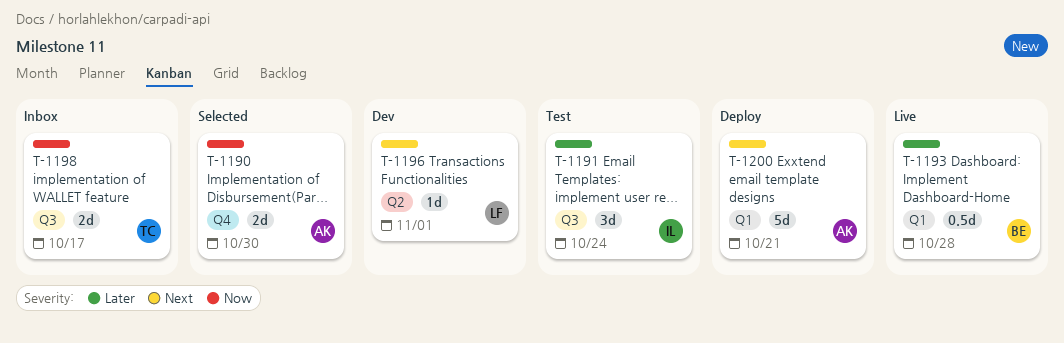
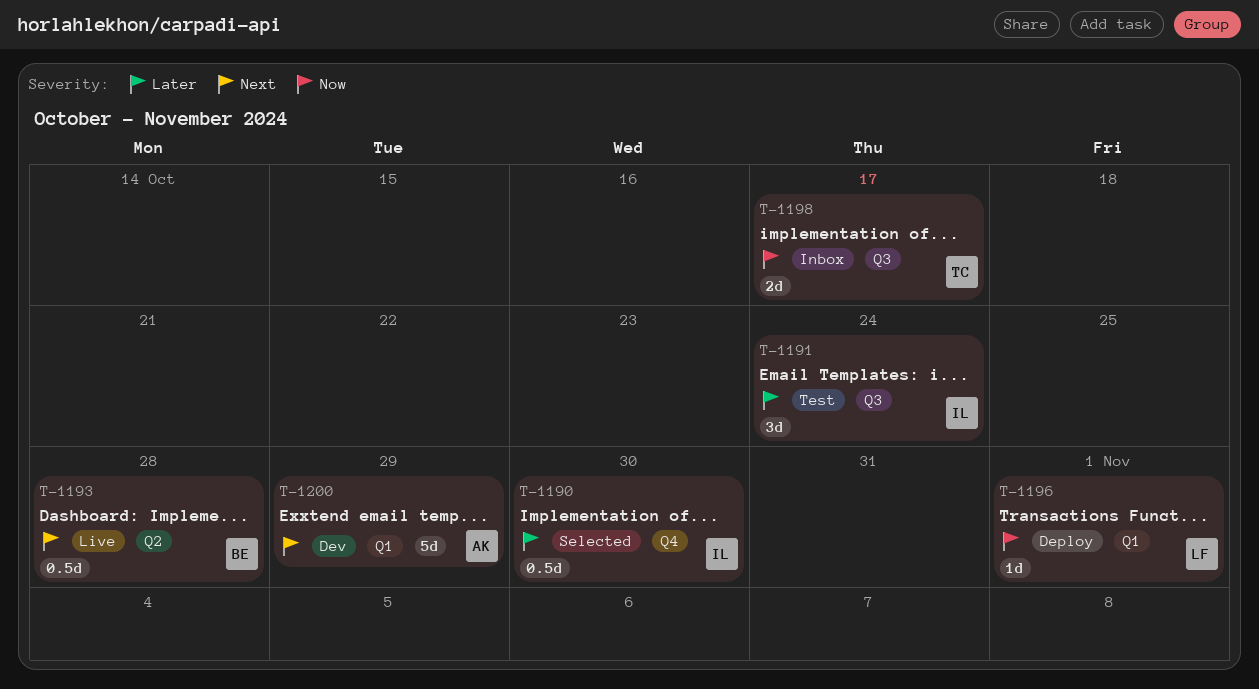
T-1190, owner: AK -> IL
T-1190, priority: Now -> Later
T-1190, estimate: 2d -> 0.5d
T-1193, priority: Later -> Next
T-1193, label: Q1 -> Q2
T-1196, status: Dev -> Deploy
T-1196, priority: Next -> Now
T-1196, label: Q2 -> Q1
T-1200, status: Deploy -> Dev
T-1200, due: Oct 21 -> Oct 29

